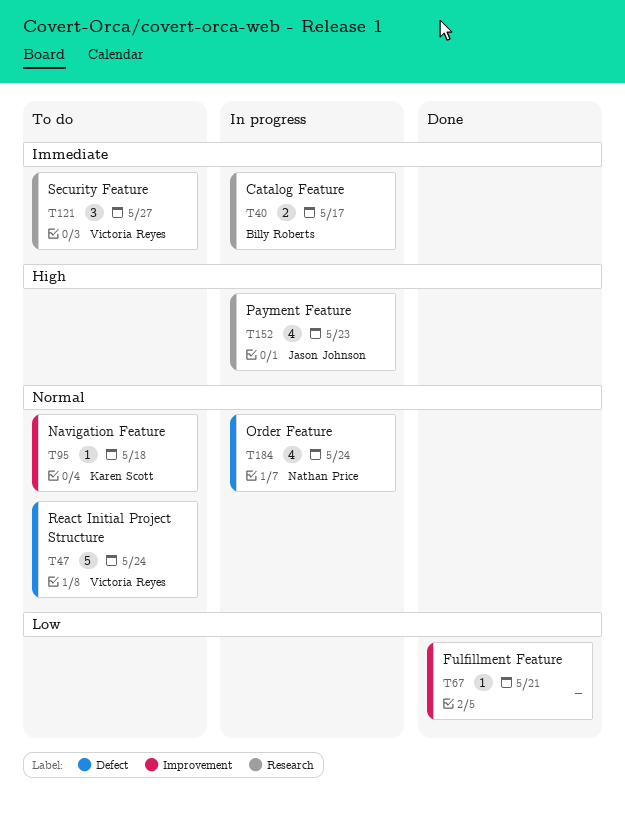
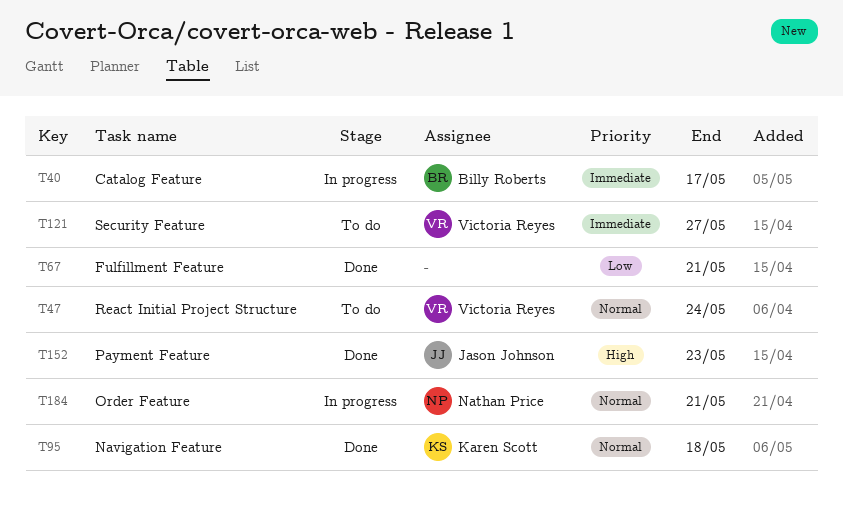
T95, status: To do -> Done
T152, status: In progress -> Done
T184, due: May 24 -> May 21

